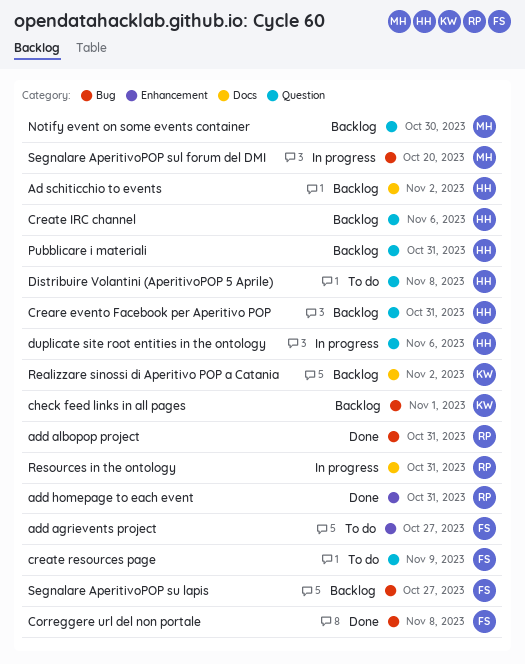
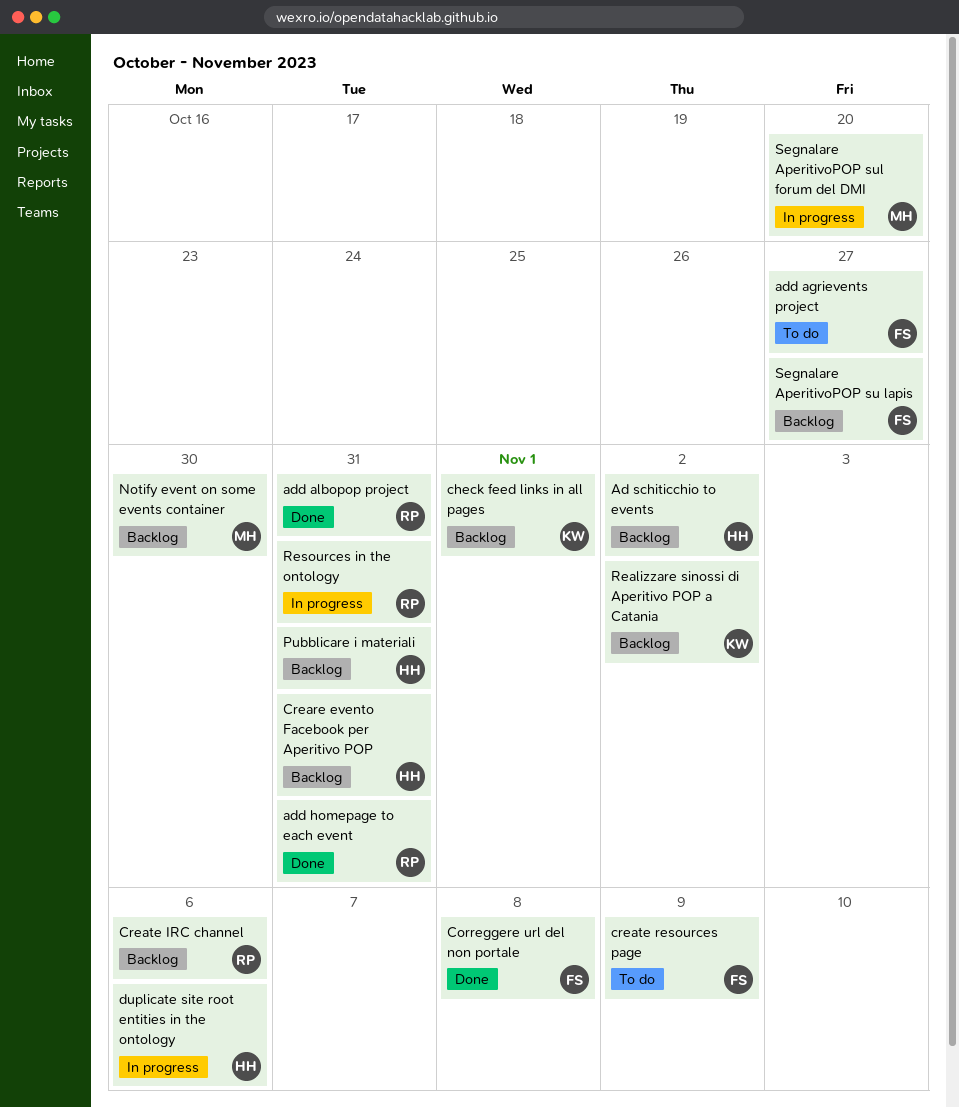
Create IRC channel, owner: HH -> RP
Distribuire Volantini (AperitivoPOP 5 Aprile): present -> none

